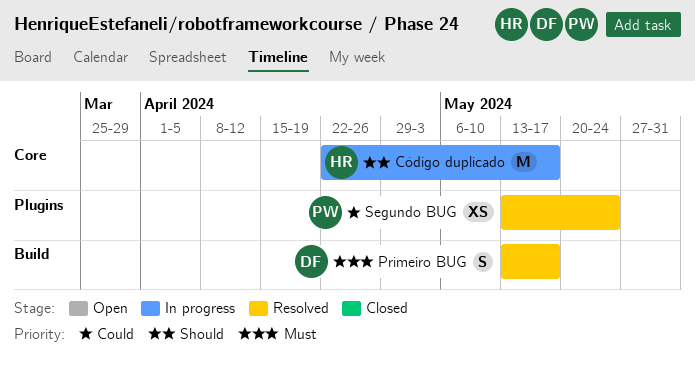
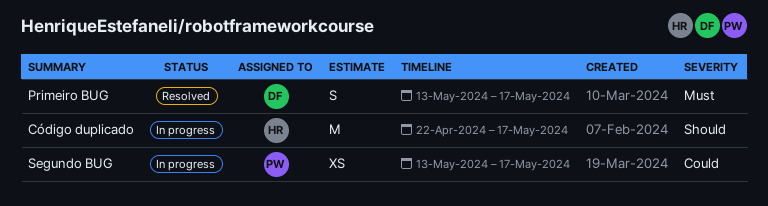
Segundo BUG, status: Resolved -> In progress
Segundo BUG, due: May 24 -> May 17

